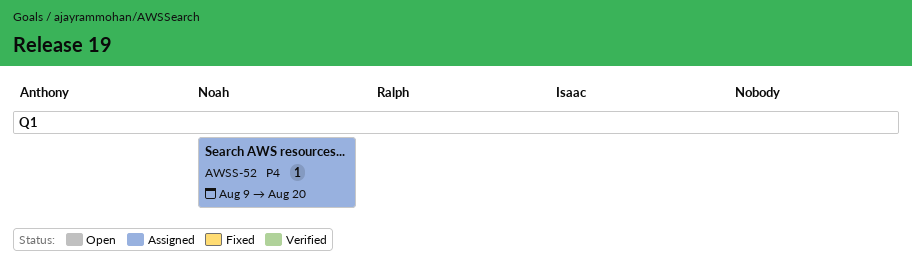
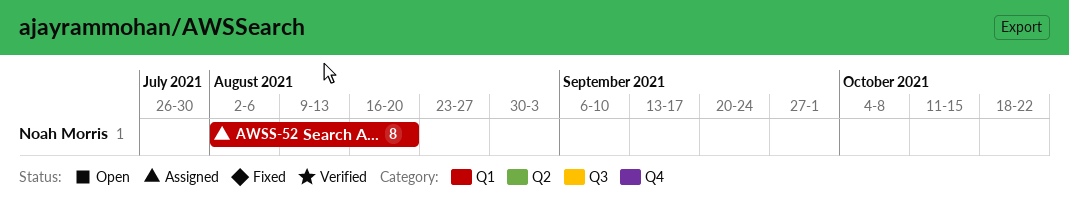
AWSS-52, estimate: 1 -> 8
AWSS-52, start: Aug 9 -> Aug 2

